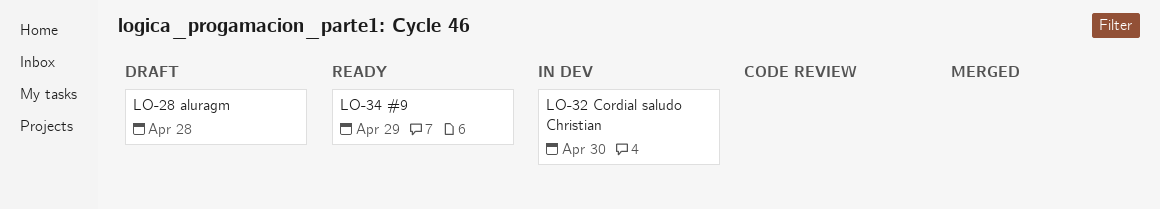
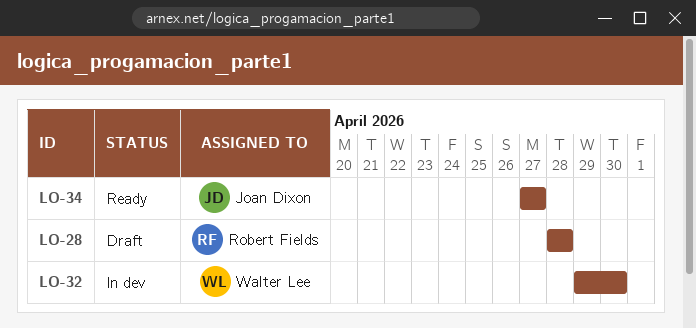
LO-34, due: Apr 29 -> Apr 27

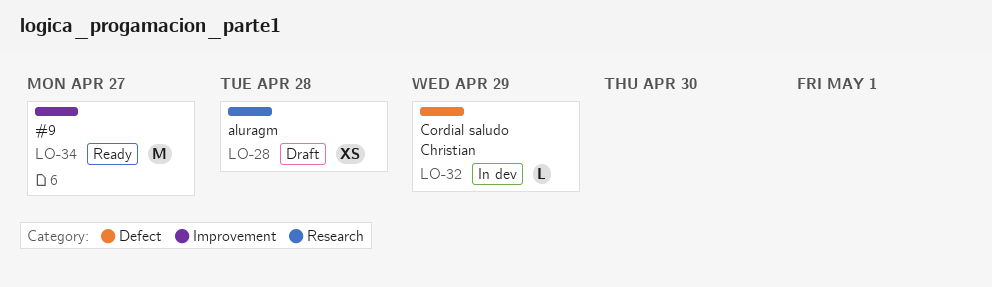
LO-32, due: Apr 30 -> Apr 29

